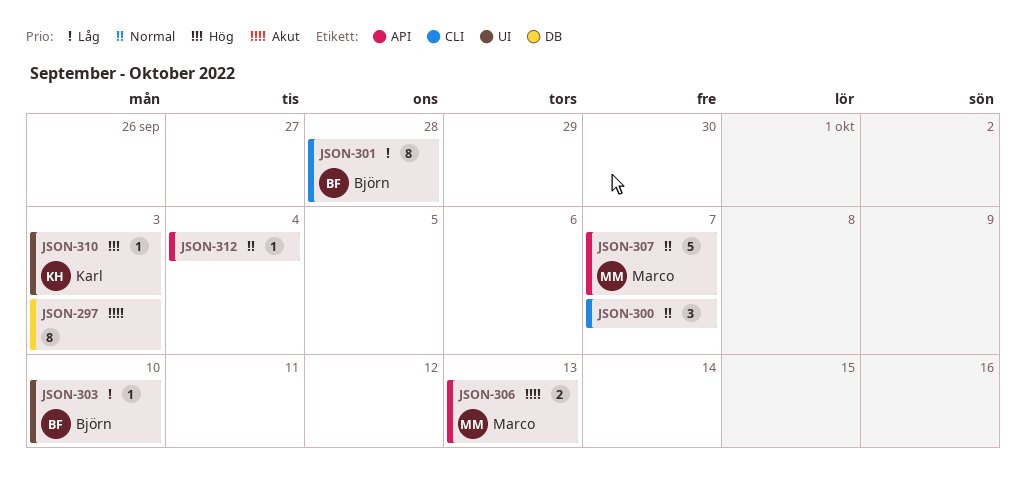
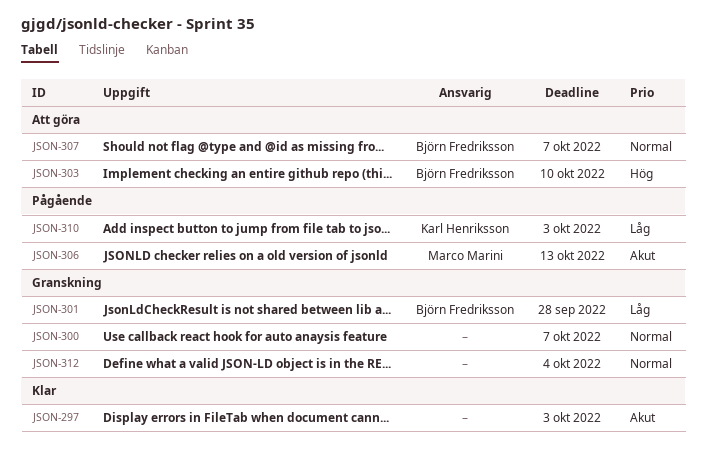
JSON-303, priority: Låg -> Hög
JSON-307, owner: Marco Marini -> Björn Fredriksson
JSON-310, priority: Hög -> Låg

